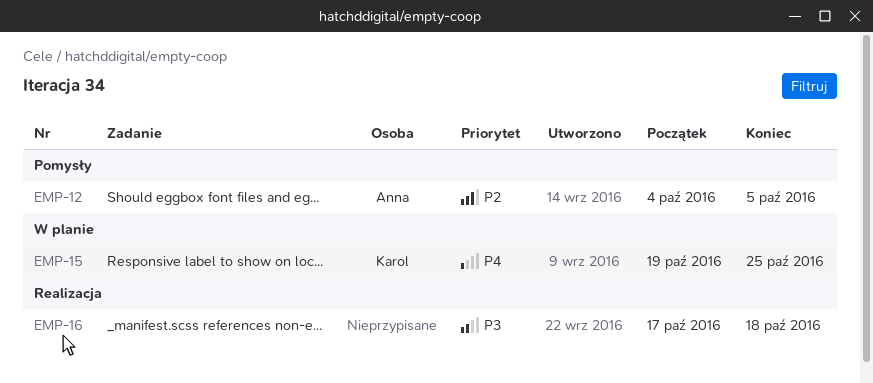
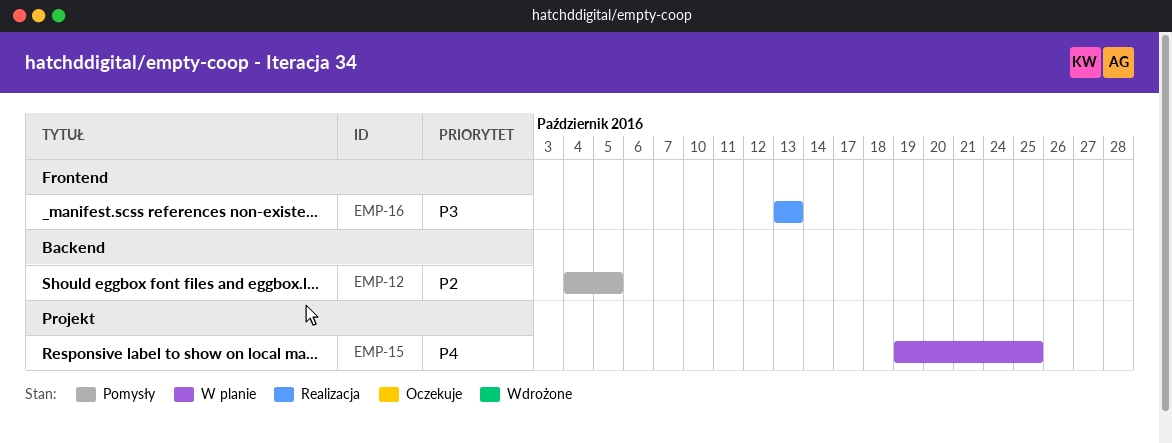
EMP-16, start: Oct 17 -> Oct 13
EMP-16, due: Oct 18 -> Oct 13

